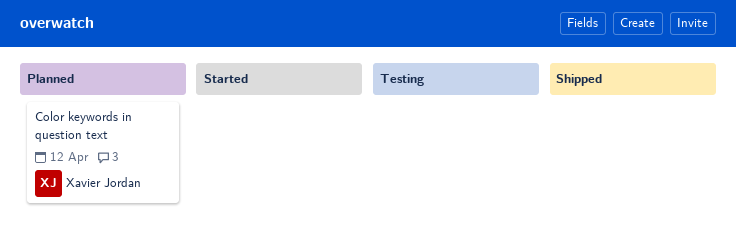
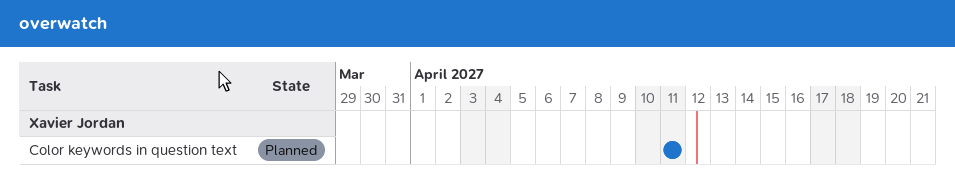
Color keywords in question text, due: Apr 12 -> Apr 11

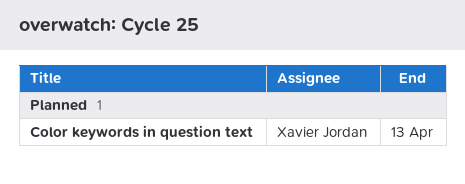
Color keywords in question text, due: Apr 11 -> Apr 13

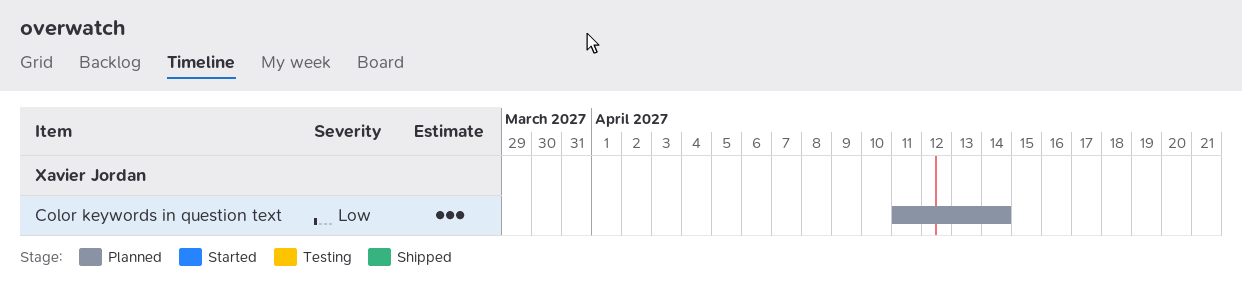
Color keywords in question text, due: Apr 13 -> Apr 14

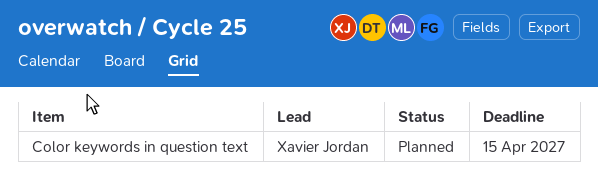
Color keywords in question text, due: Apr 14 -> Apr 15

